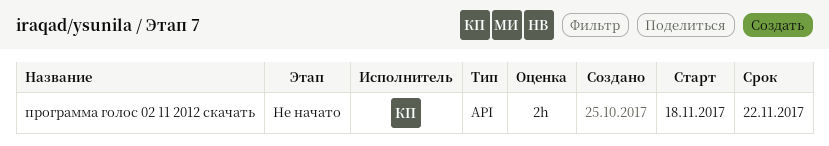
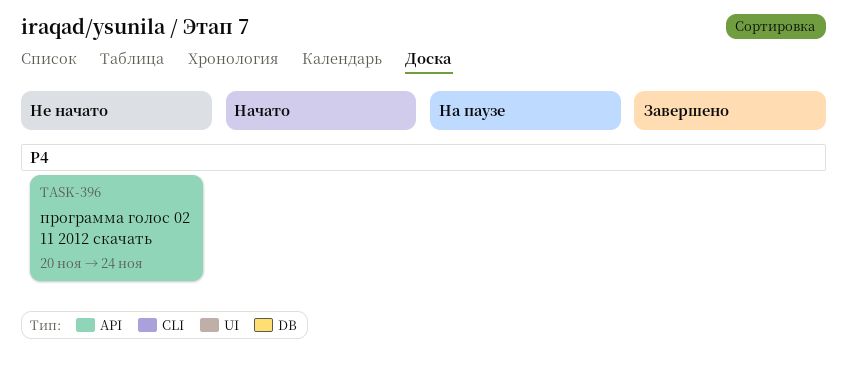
программа голос 02 11 2012 скачать, start: Nov 18 -> Nov 20
программа голос 02 11 2012 скачать, due: Nov 22 -> Nov 24

